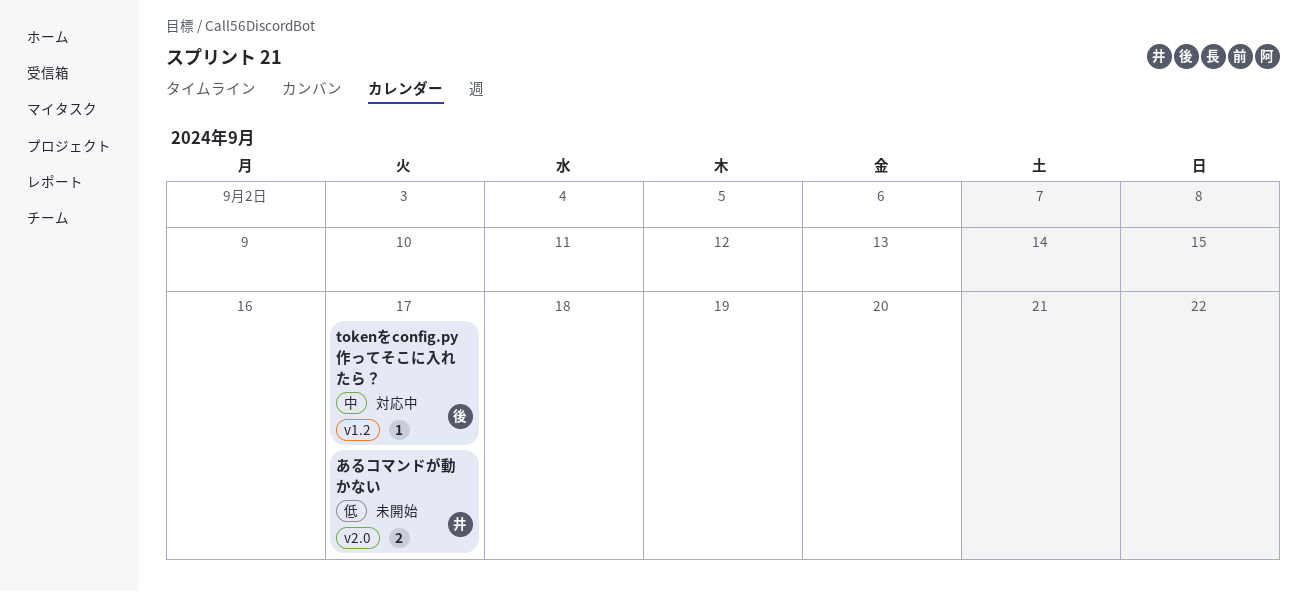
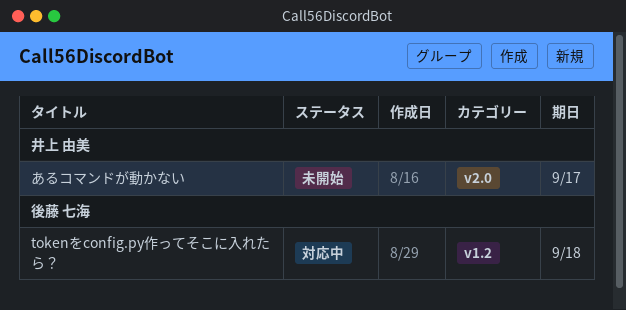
tokenをconfig.py作ってそこに入れたら？, due: Sep 17 -> Sep 18

